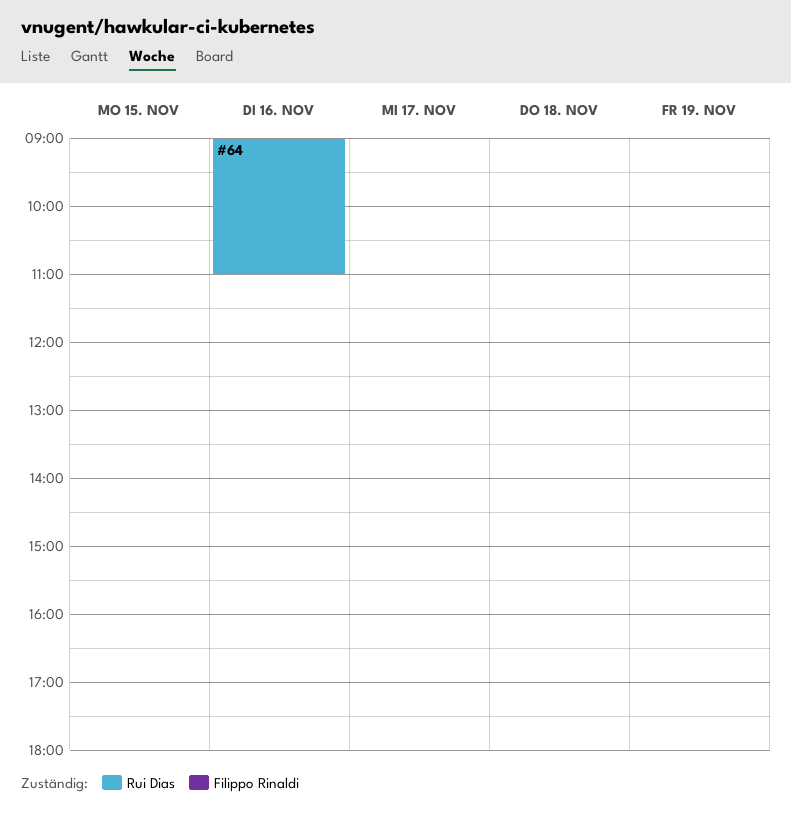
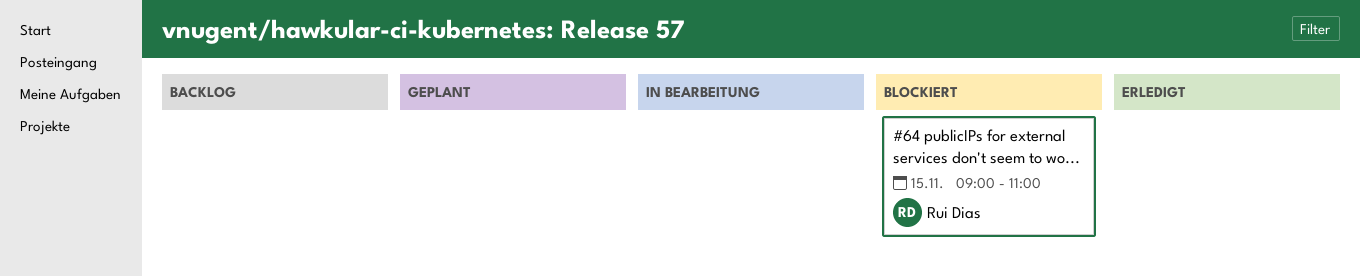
#64, day: Nov 16 -> Nov 15

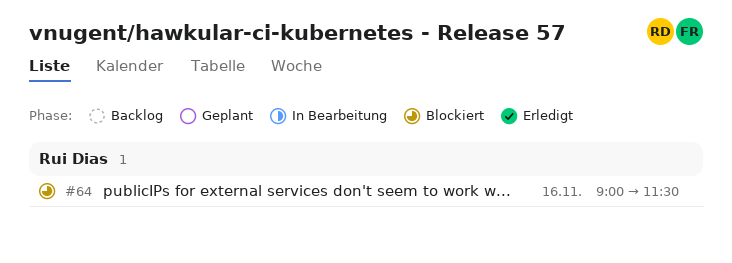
#64, day: Nov 15 -> Nov 16
#64, ends: 11:00 -> 11:30

